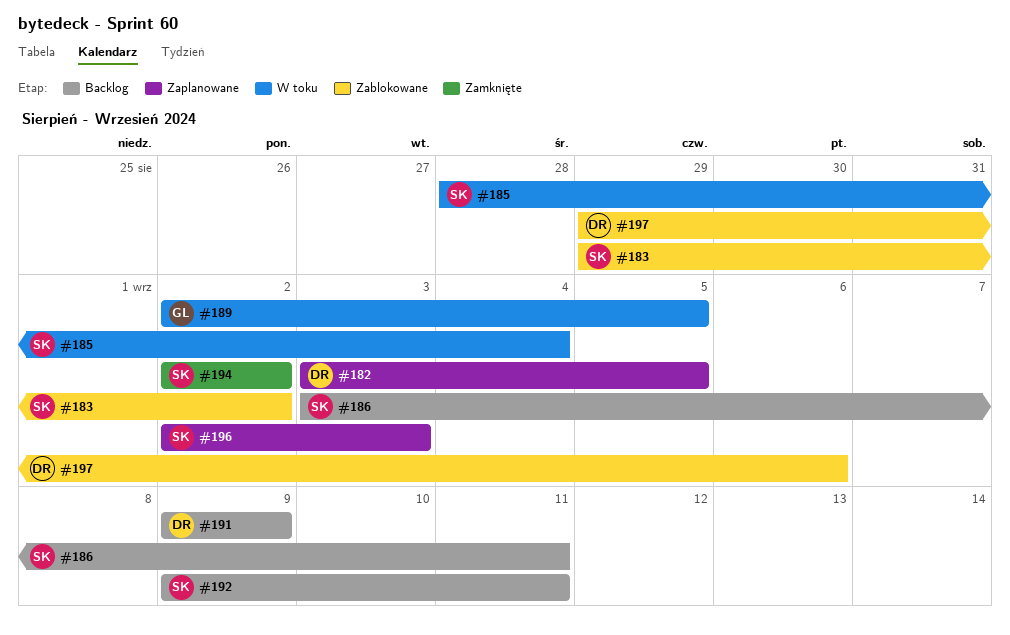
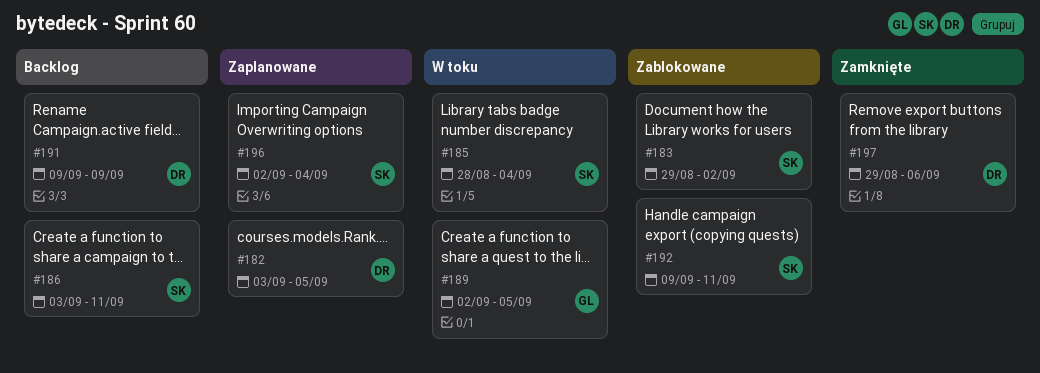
#192, status: Backlog -> Zablokowane
#194: present -> none
#196, due: Sep 3 -> Sep 4
#197, status: Zablokowane -> Zamknięte

